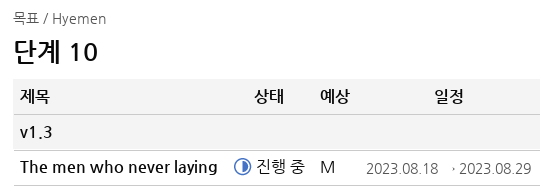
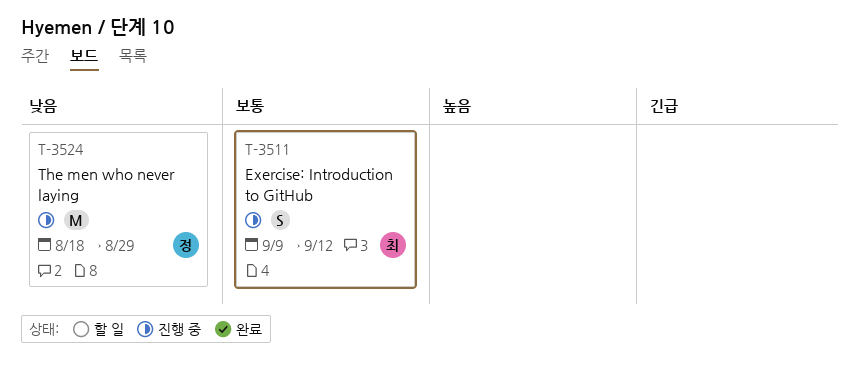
Exercise: Introduction to GitHub: none -> present

